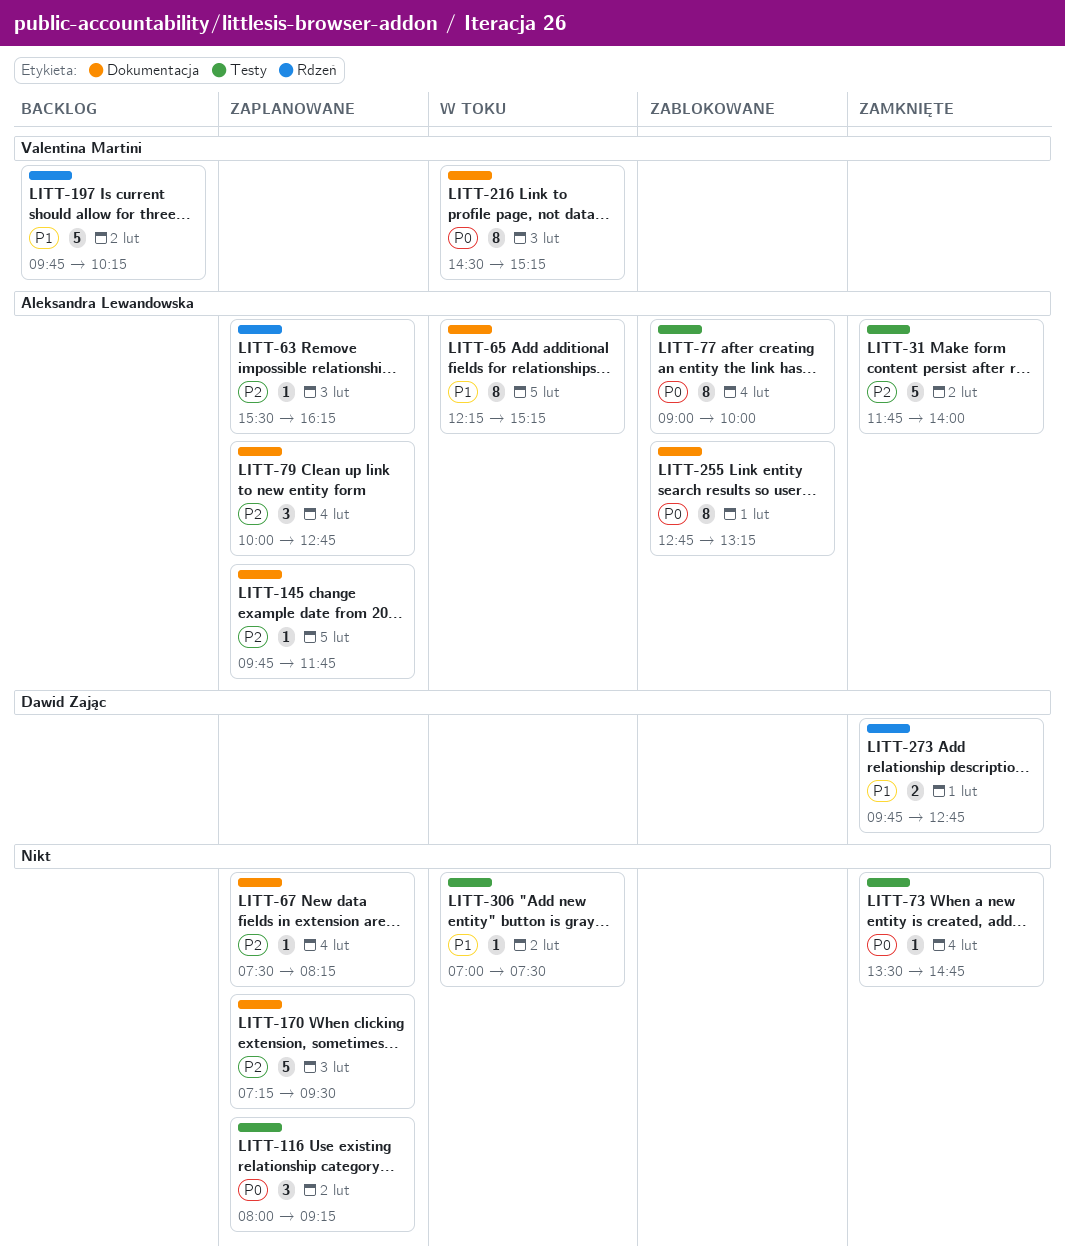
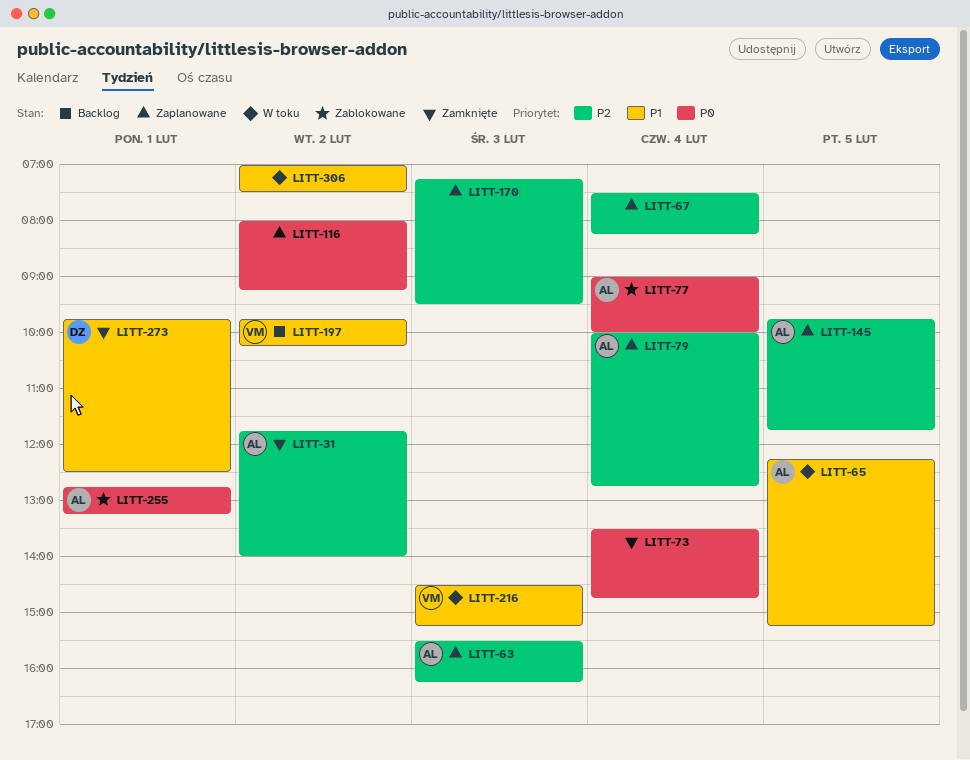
LITT-216, priority: P0 -> P1
LITT-273, ends: 12:45 -> 12:30

